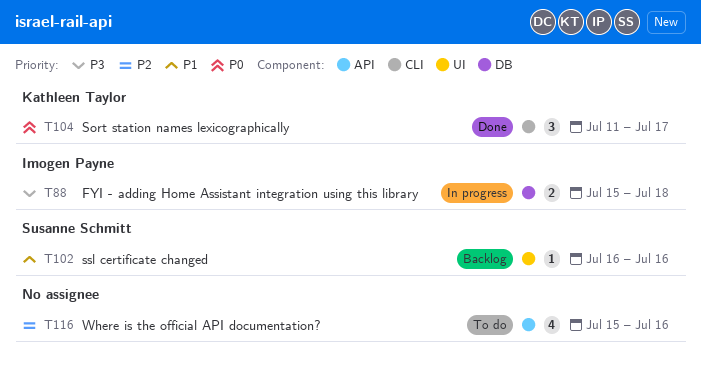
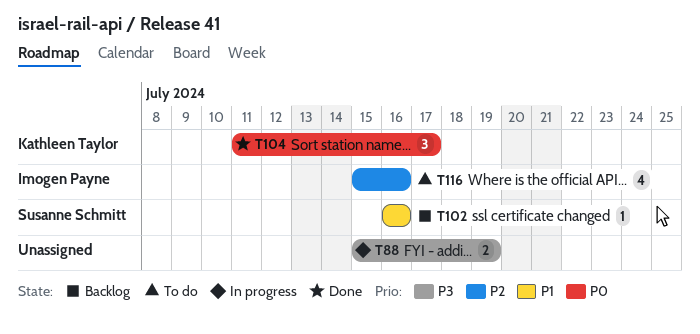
T88, owner: Imogen Payne -> none
T88, due: Jul 18 -> Jul 19
T116, owner: none -> Imogen Payne

